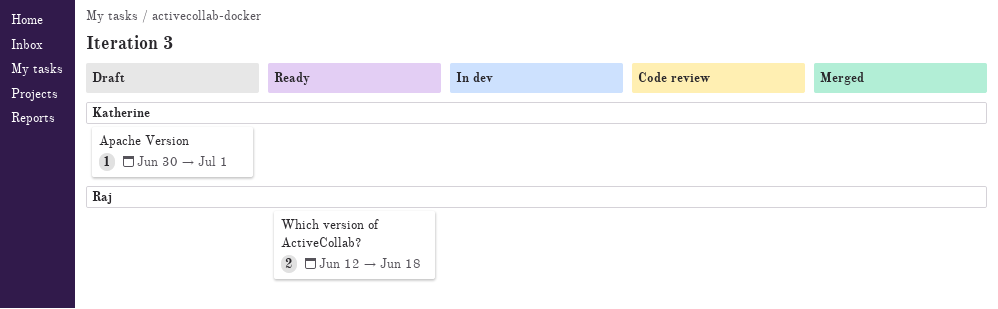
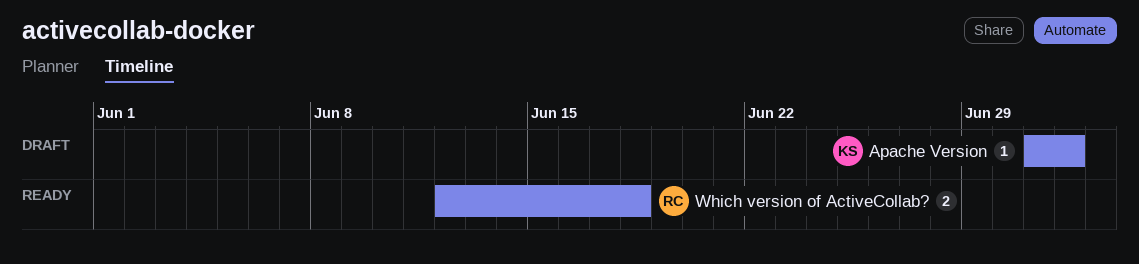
Apache Version, start: Jun 30 -> Jul 1
Apache Version, due: Jul 1 -> Jul 2

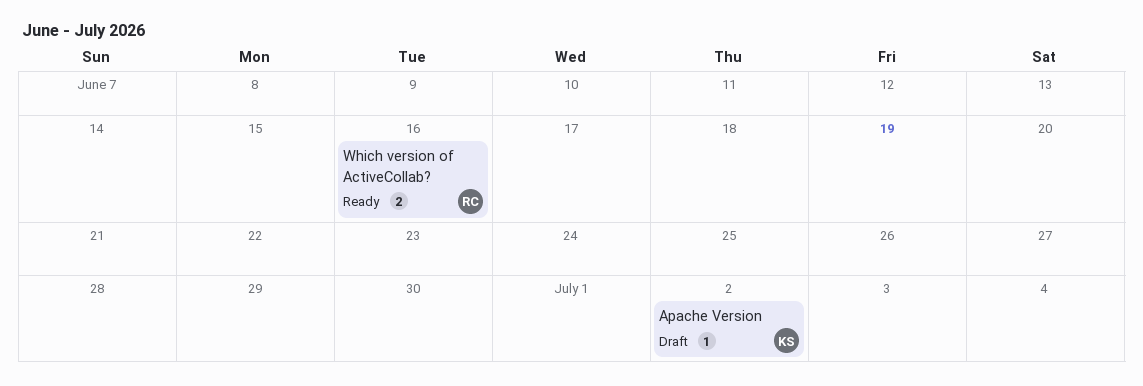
Which version of ActiveCollab?, due: Jun 18 -> Jun 16

